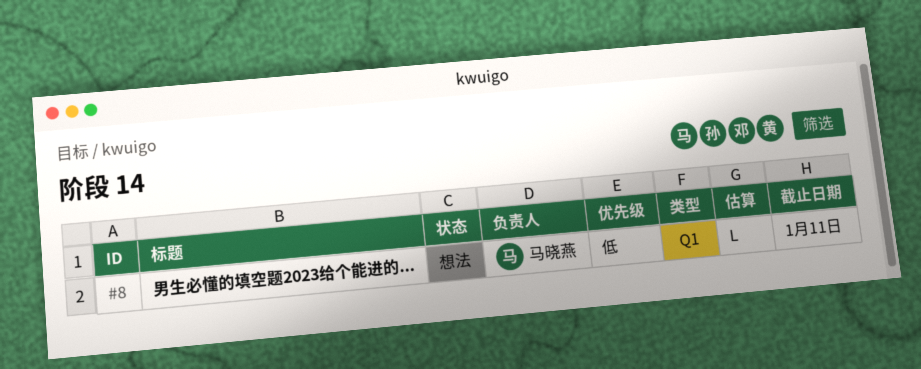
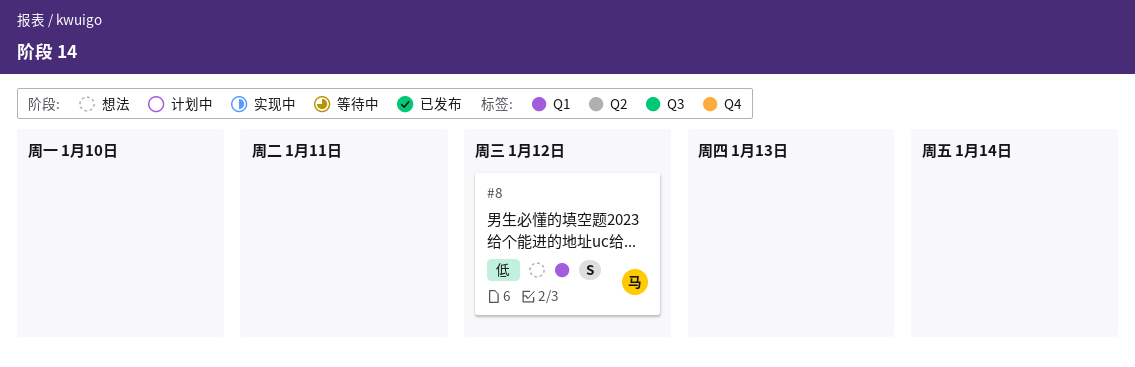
#8, estimate: L -> S
#8, due: Jan 11 -> Jan 12

